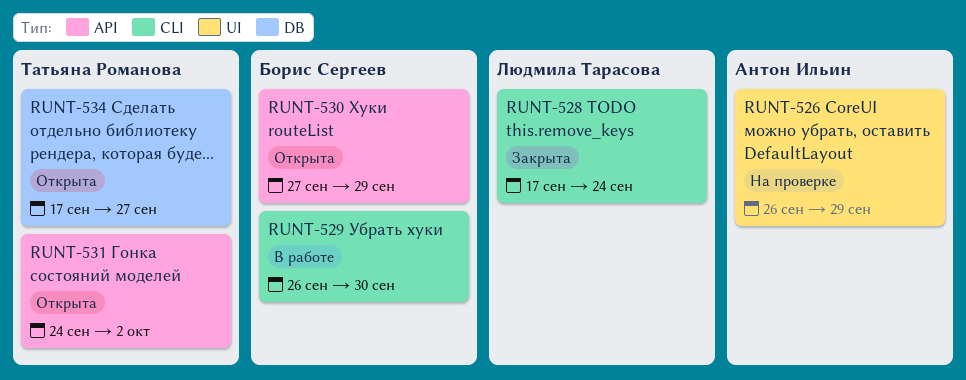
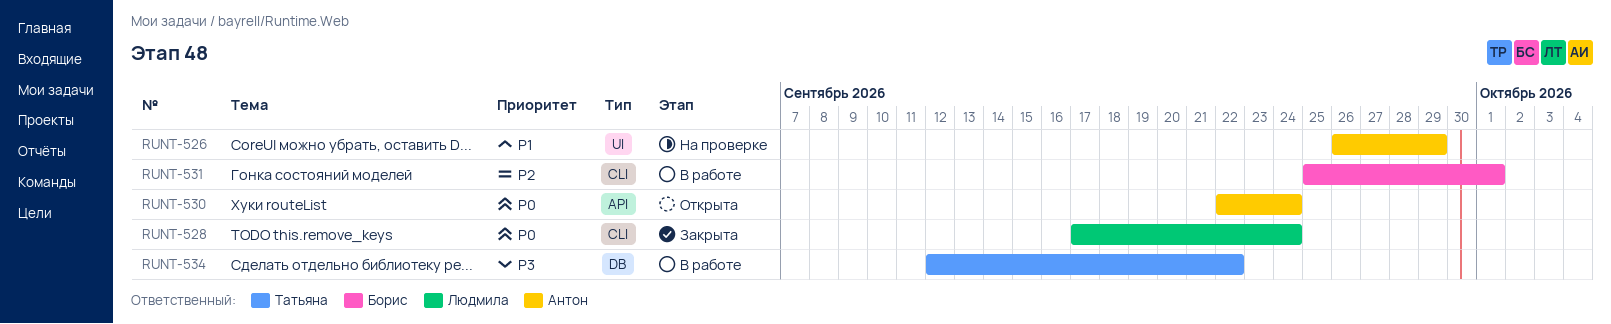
RUNT-529: present -> none
RUNT-530, owner: Борис Сергеев -> Антон Ильин
RUNT-530, start: Sep 27 -> Sep 22
RUNT-530, due: Sep 29 -> Sep 24
RUNT-531, status: Открыта -> В работе
RUNT-531, owner: Татьяна Романова -> Борис Сергеев
RUNT-531, label: API -> CLI
RUNT-531, start: Sep 24 -> Sep 25
RUNT-531, due: Oct 2 -> Oct 1
RUNT-534, status: Открыта -> В работе
RUNT-534, start: Sep 17 -> Sep 12
RUNT-534, due: Sep 27 -> Sep 22

